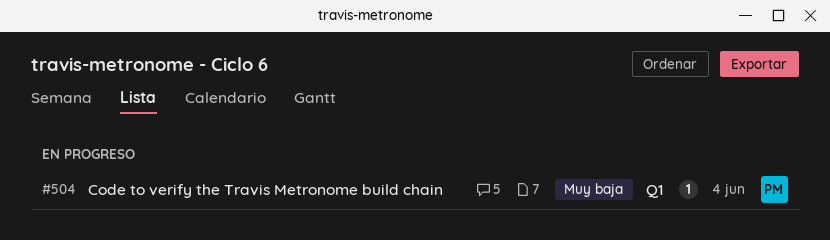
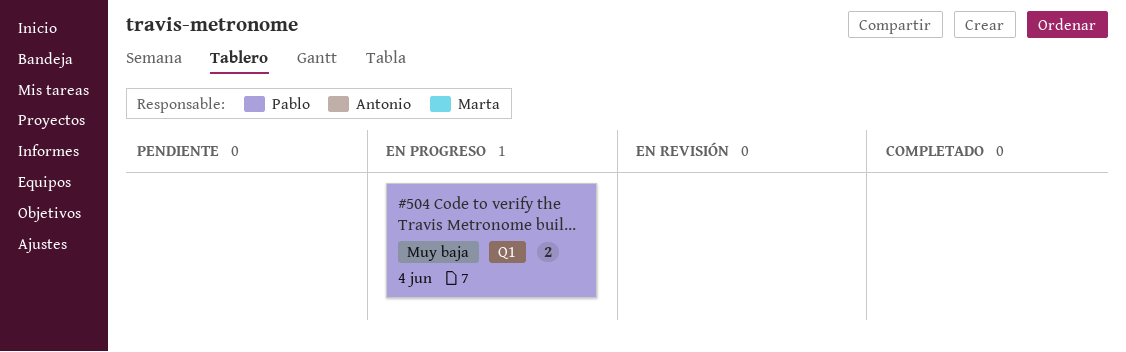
#504, estimate: 1 -> 2

